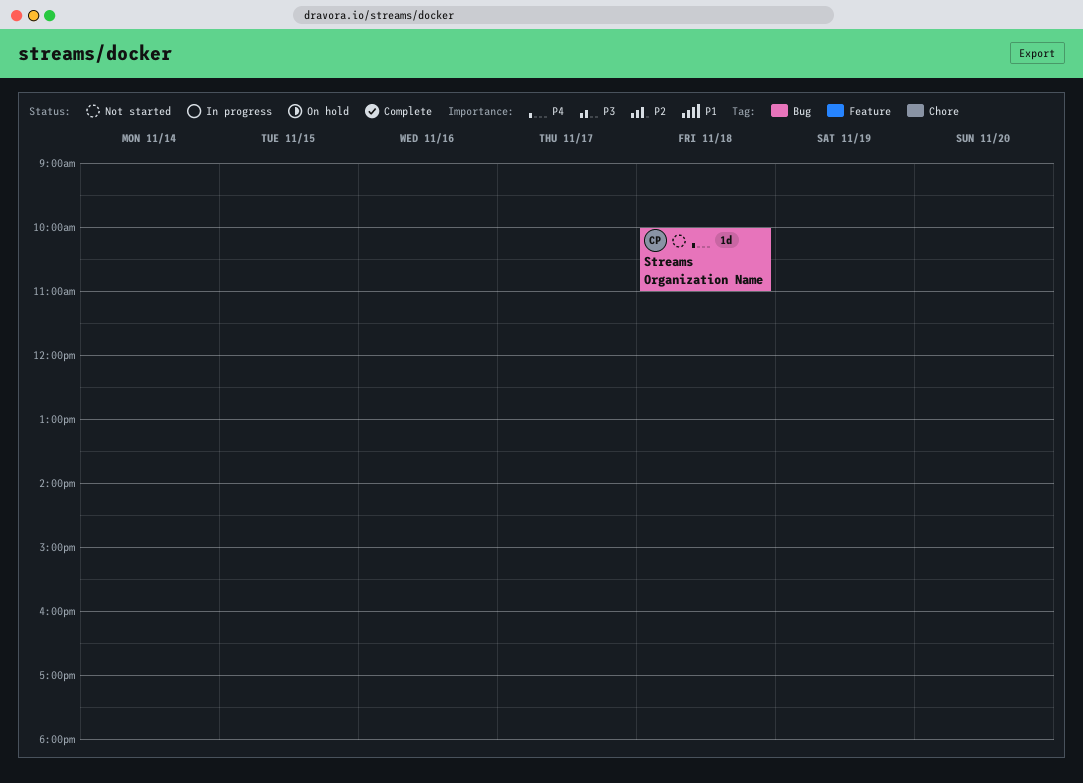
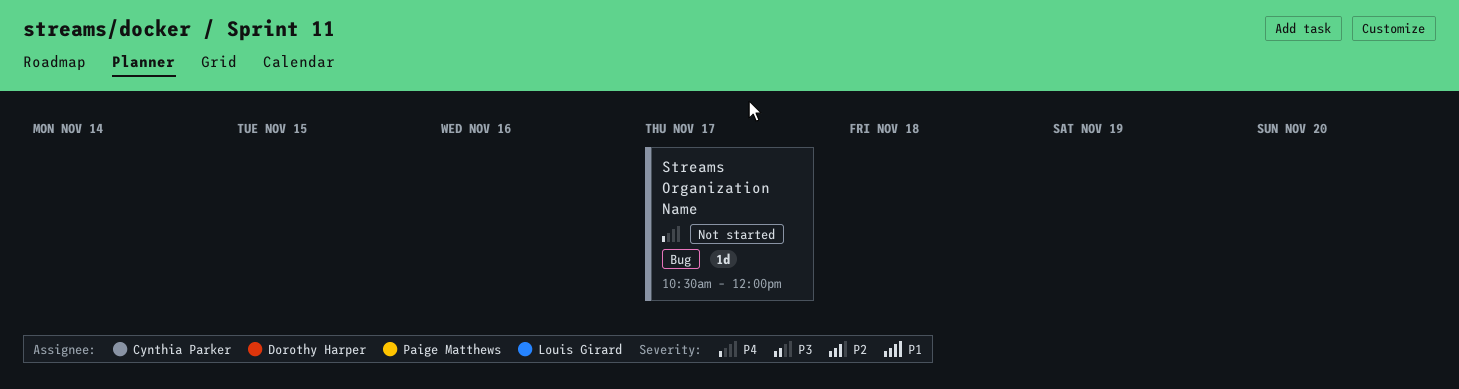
Streams Organization Name, day: Nov 18 -> Nov 17
Streams Organization Name, begins: 10:00 -> 10:30
Streams Organization Name, ends: 11:00 -> 12:00

